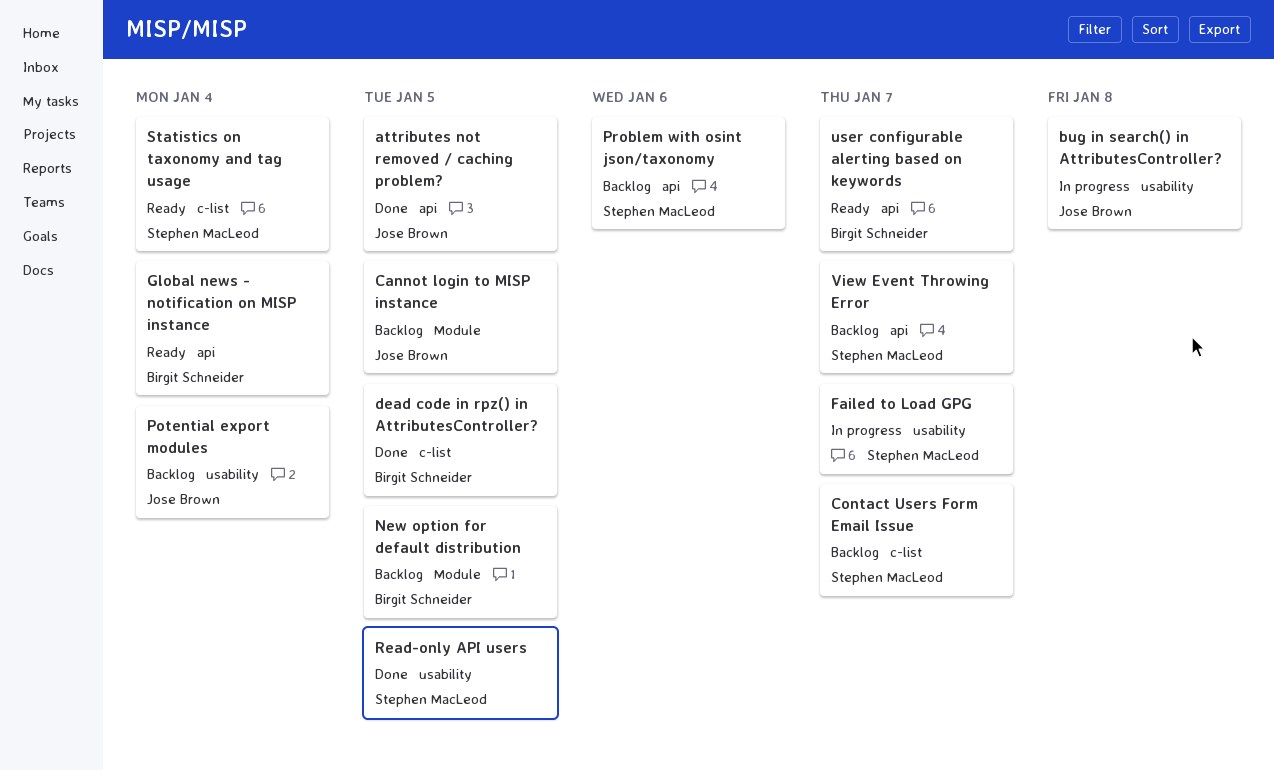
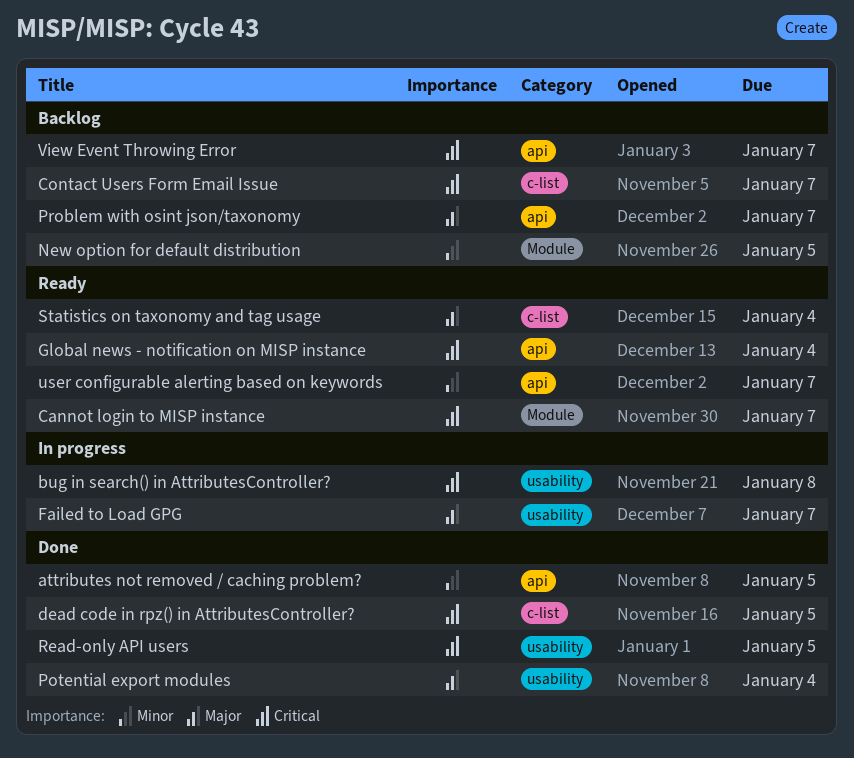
Cannot login to MISP instance, status: Backlog -> Ready
Cannot login to MISP instance, due: Jan 5 -> Jan 7
Potential export modules, status: Backlog -> Done
Problem with osint json/taxonomy, due: Jan 6 -> Jan 7

